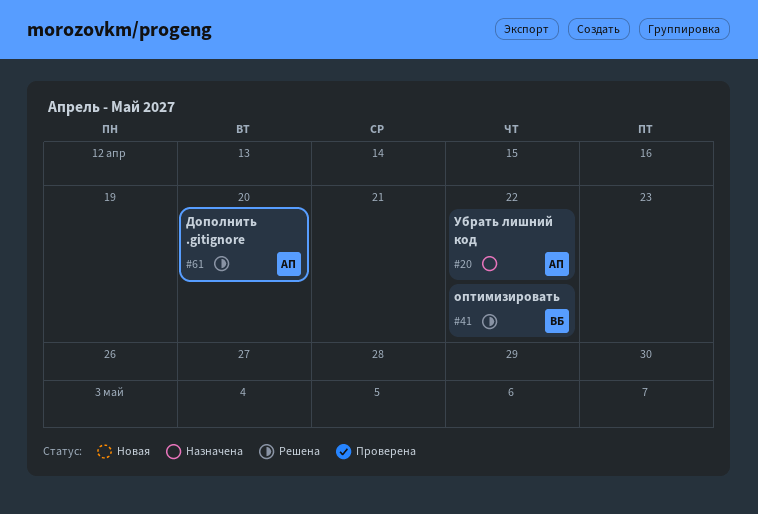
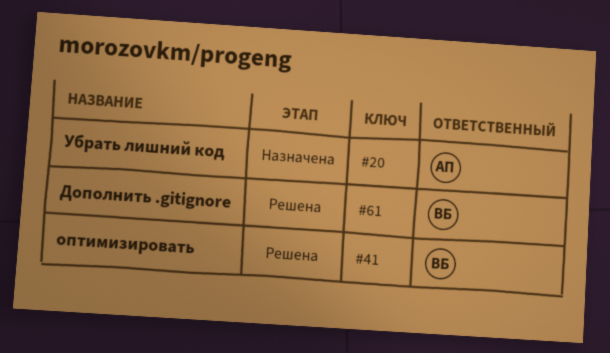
#61, owner: АП -> ВБ

